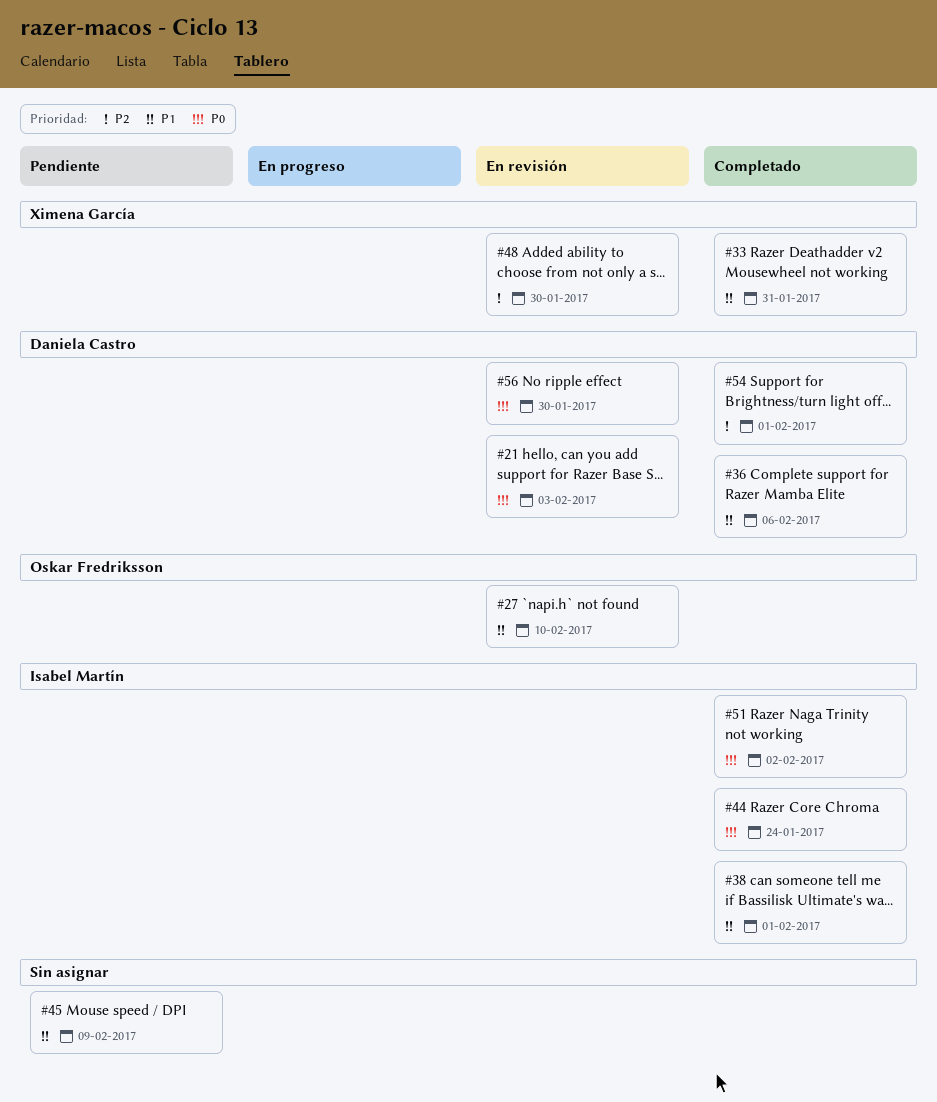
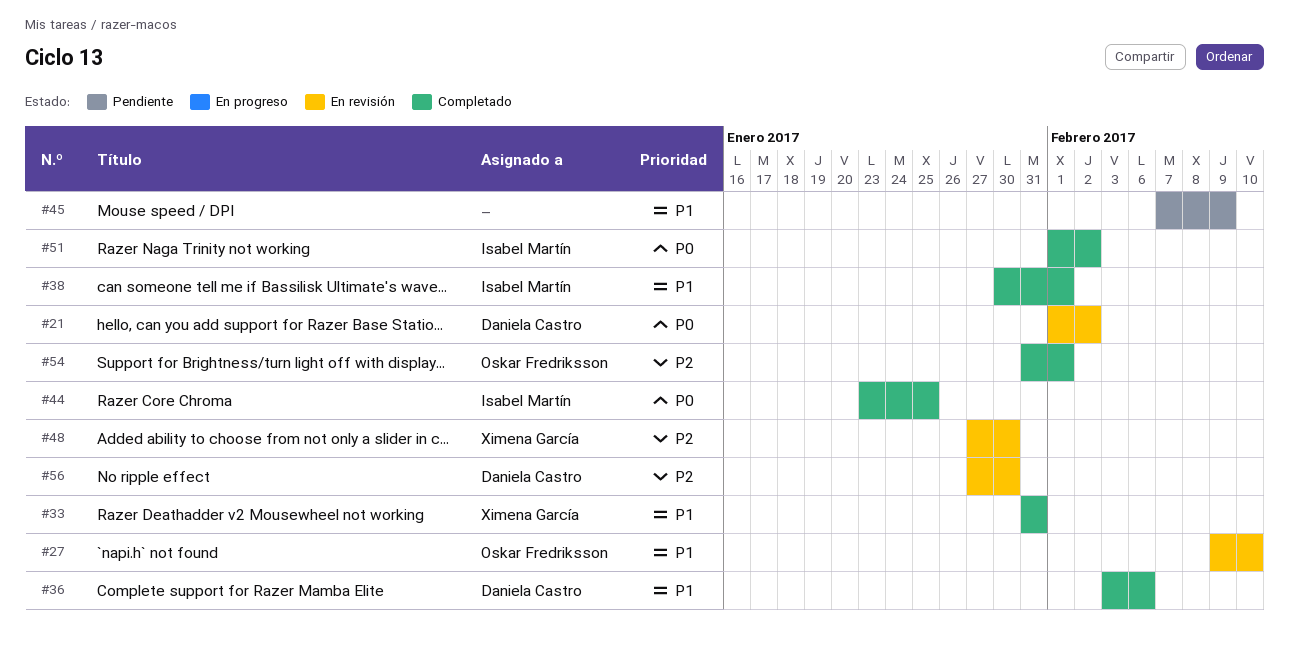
#21, due: Feb 3 -> Feb 2
#44, due: Jan 24 -> Jan 25
#54, owner: Daniela Castro -> Oskar Fredriksson
#56, priority: P0 -> P2

